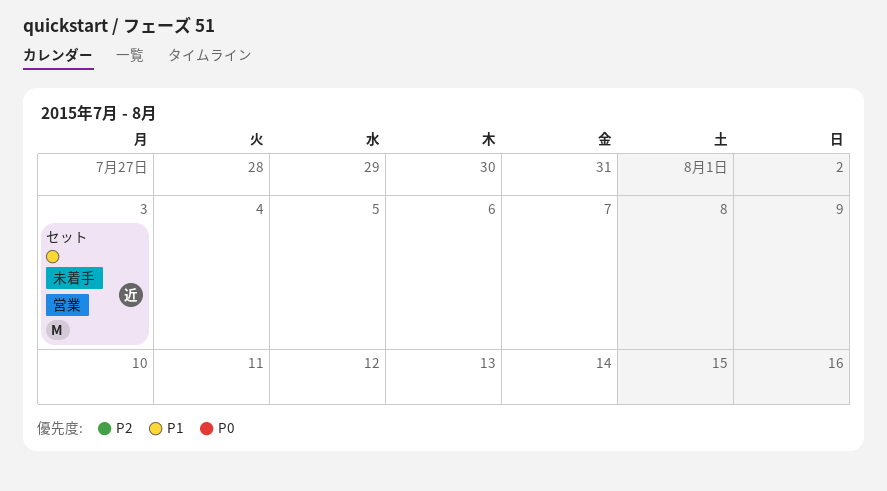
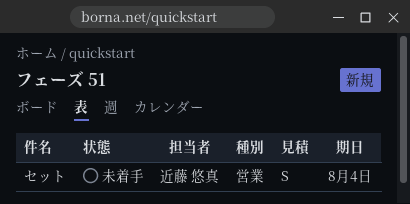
セット, estimate: M -> S
セット, due: Aug 3 -> Aug 4

